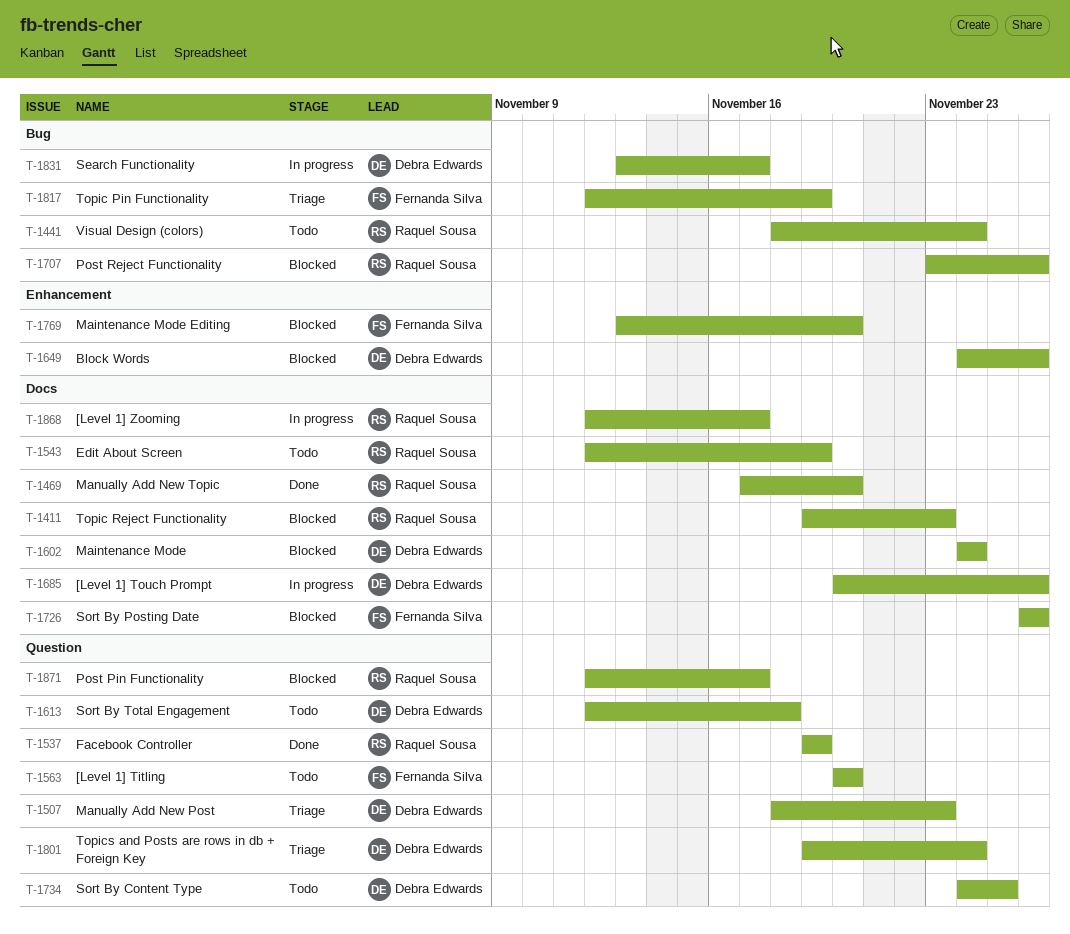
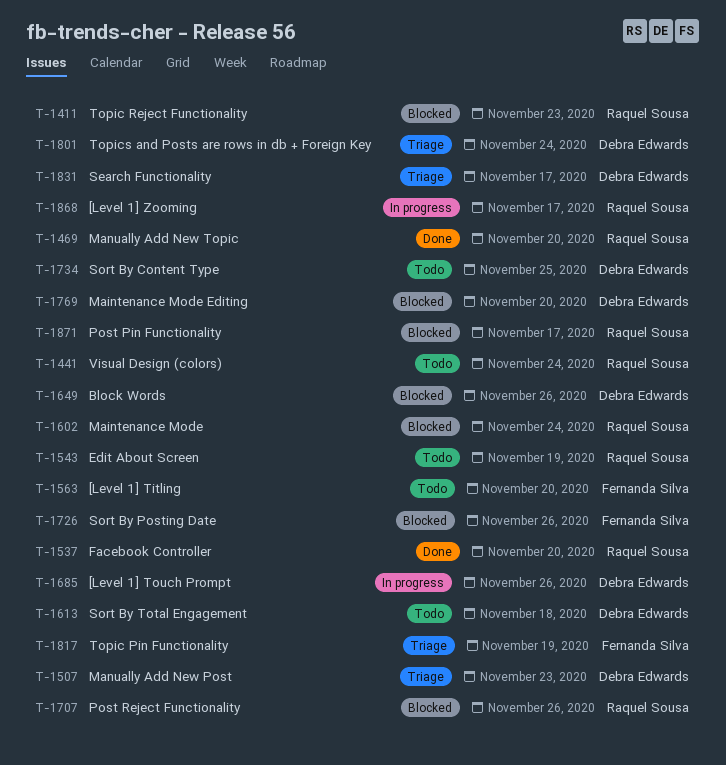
T-1537, due: Nov 19 -> Nov 20
T-1602, owner: Debra Edwards -> Raquel Sousa
T-1769, owner: Fernanda Silva -> Debra Edwards
T-1831, status: In progress -> Triage

